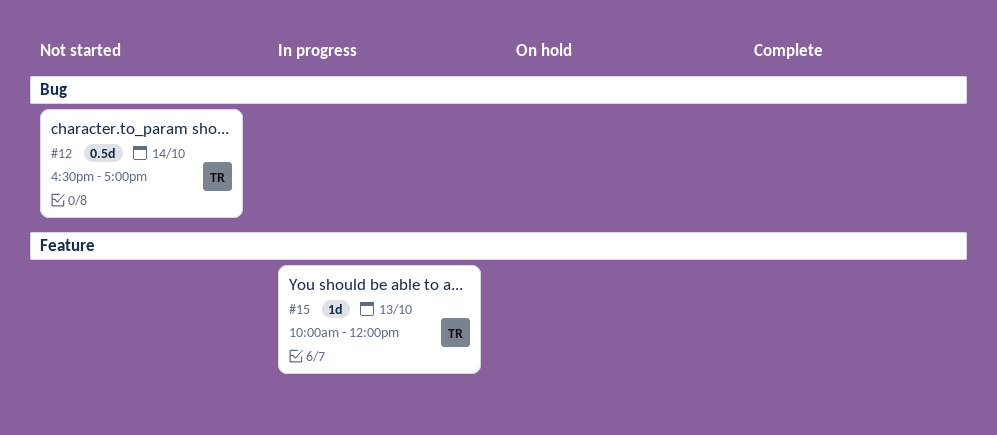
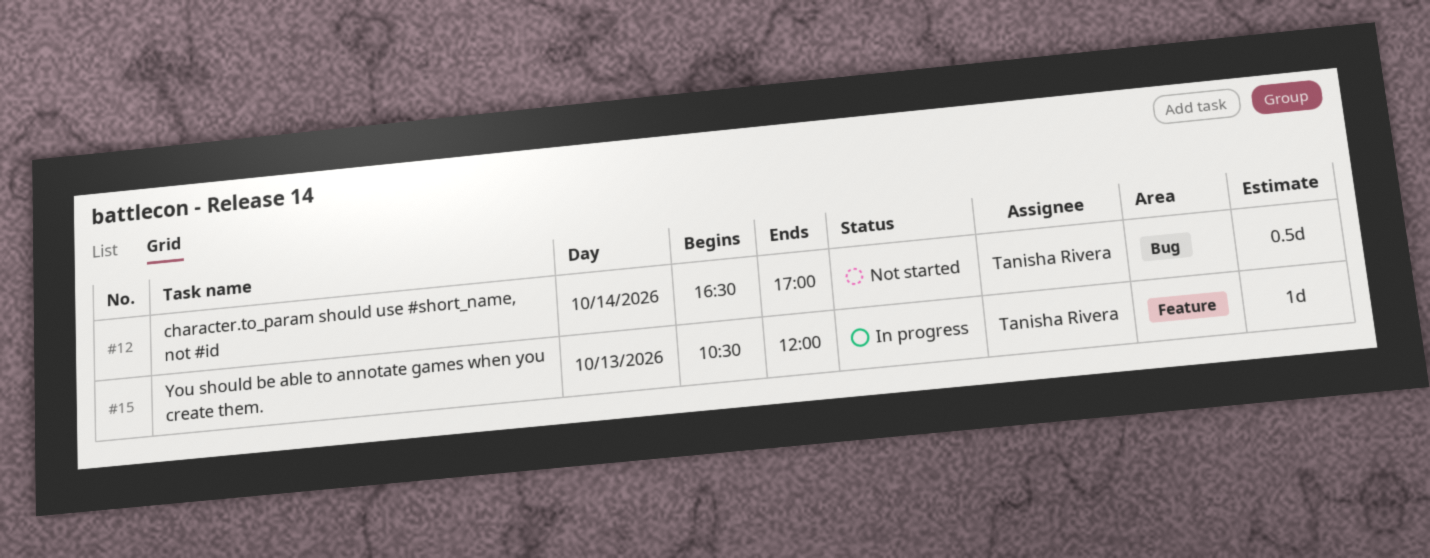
#15, begins: 10:00 -> 10:30

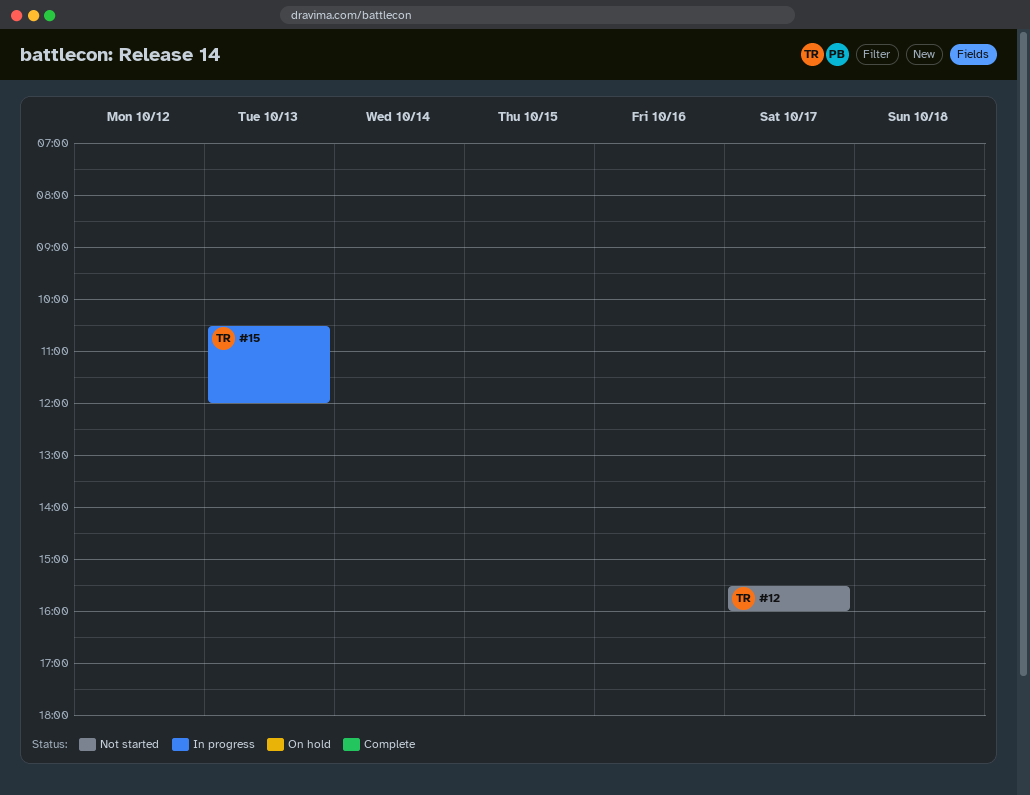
#12, day: Oct 14 -> Oct 17
#12, begins: 16:30 -> 15:30
#12, ends: 17:00 -> 16:00

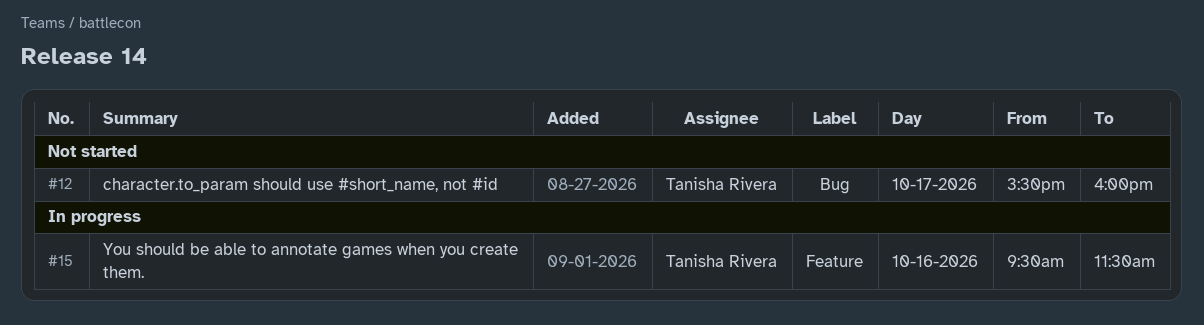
#15, day: Oct 13 -> Oct 16
#15, begins: 10:30 -> 09:30
#15, ends: 12:00 -> 11:30

